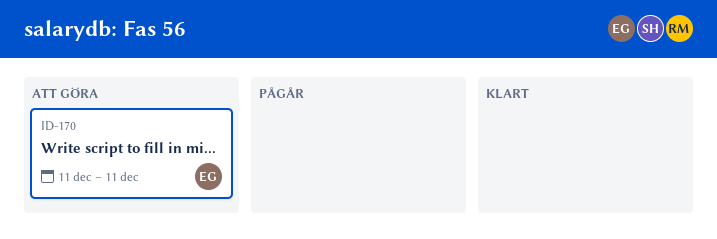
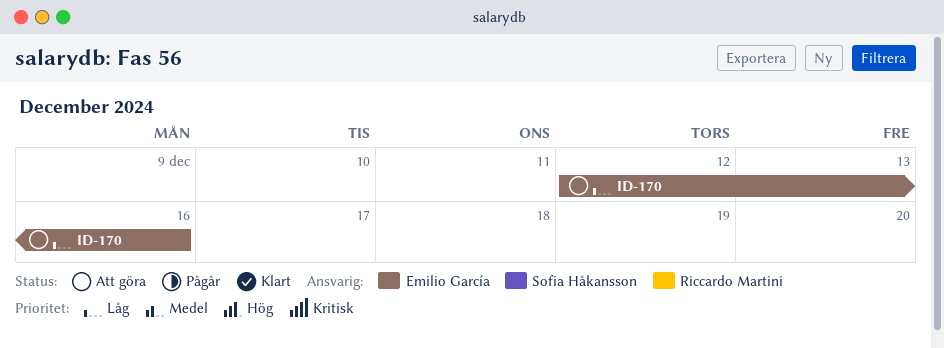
ID-170, start: Dec 11 -> Dec 12
ID-170, due: Dec 11 -> Dec 16

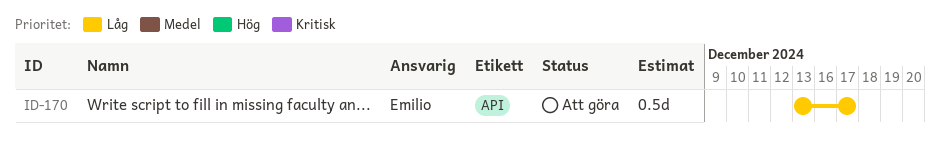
ID-170, start: Dec 12 -> Dec 13
ID-170, due: Dec 16 -> Dec 17

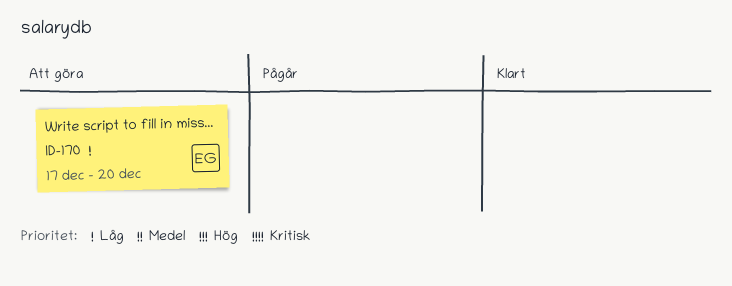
ID-170, start: Dec 13 -> Dec 17
ID-170, due: Dec 17 -> Dec 20

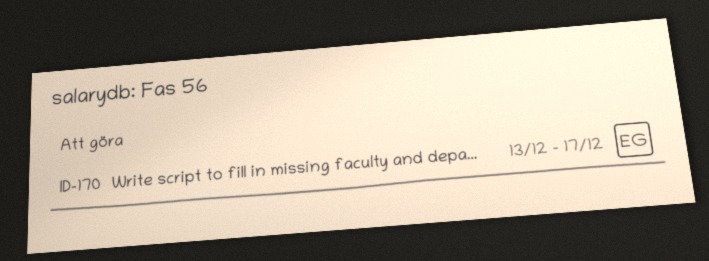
ID-170, start: Dec 17 -> Dec 13
ID-170, due: Dec 20 -> Dec 17

